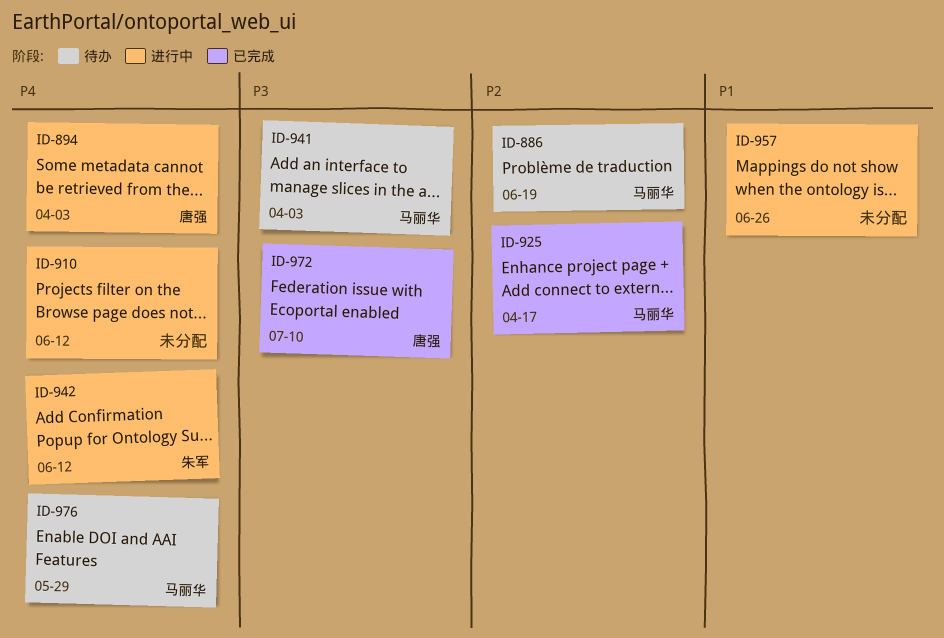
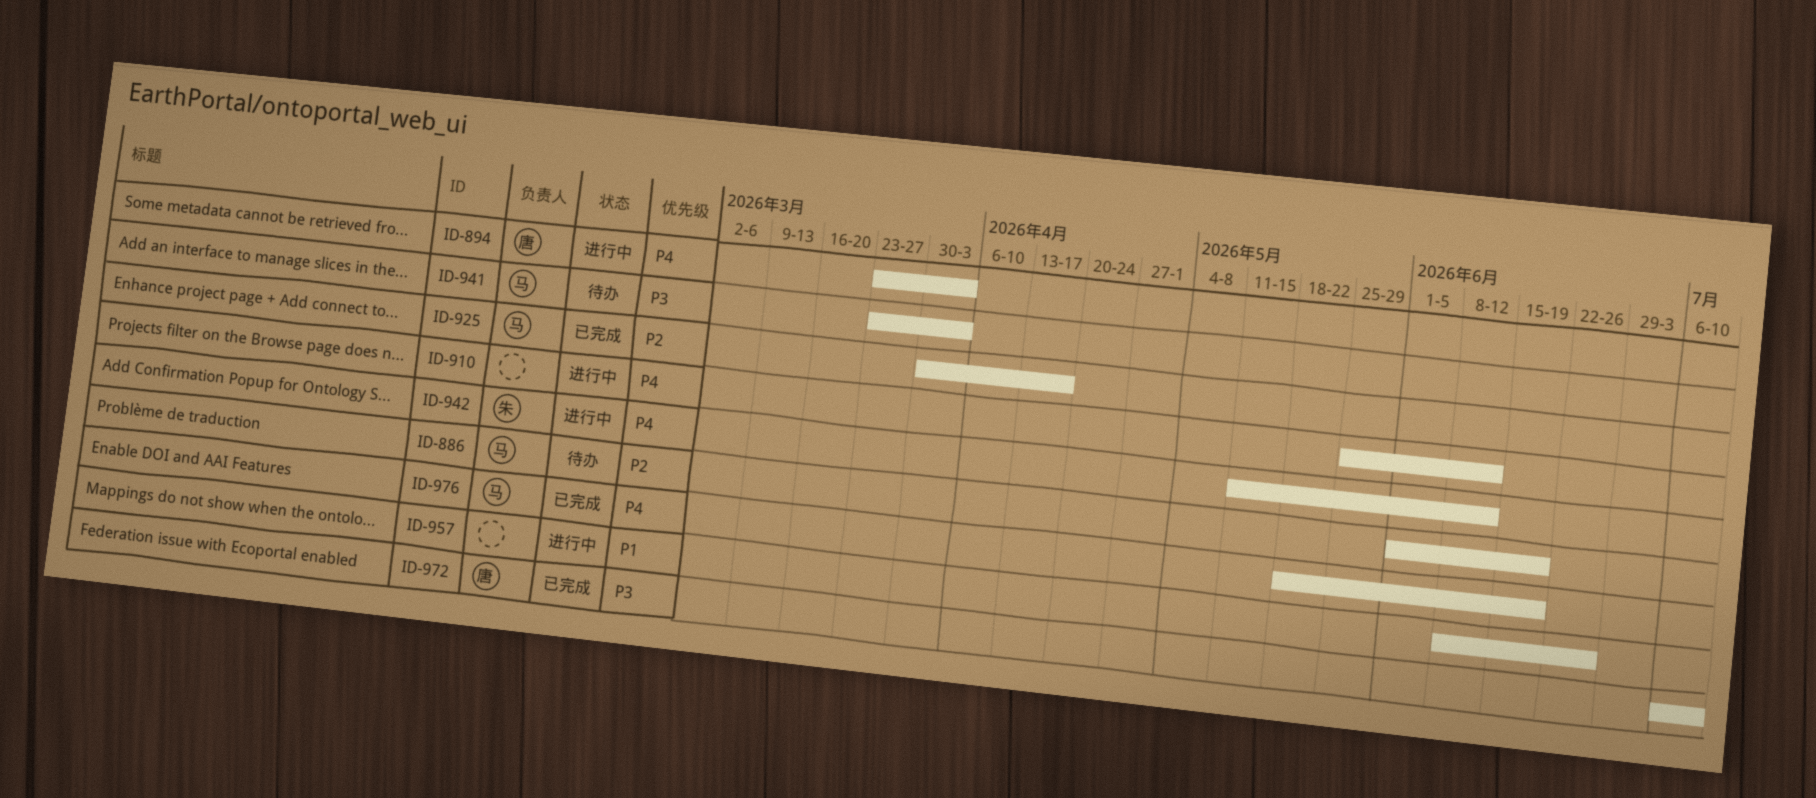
ID-976, status: 待办 -> 已完成
ID-976, due: May 29 -> Jun 19

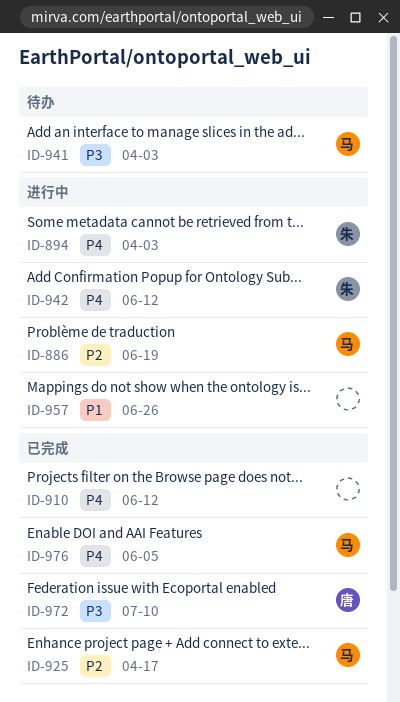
ID-886, status: 待办 -> 进行中
ID-894, owner: 唐 -> 朱
ID-910, status: 进行中 -> 已完成
ID-976, due: Jun 19 -> Jun 5

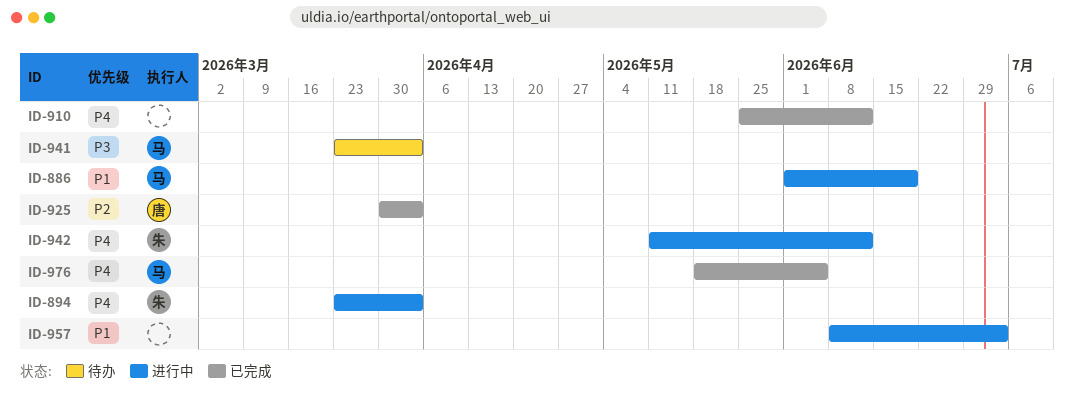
ID-886, priority: P2 -> P1
ID-925, owner: 马 -> 唐
ID-925, due: Apr 17 -> Apr 3
ID-957, due: Jun 26 -> Jul 3
ID-972: present -> none

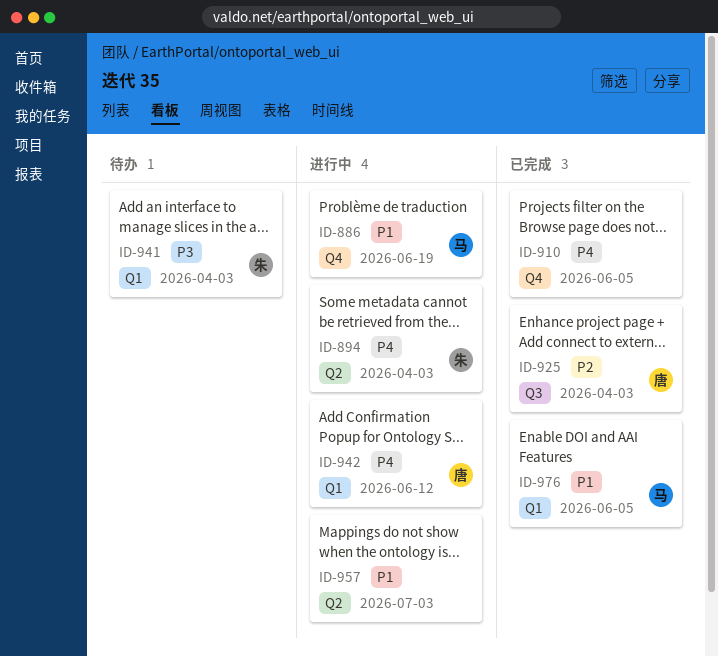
ID-910, due: Jun 12 -> Jun 5
ID-941, owner: 马 -> 朱
ID-942, owner: 朱 -> 唐
ID-976, priority: P4 -> P1

